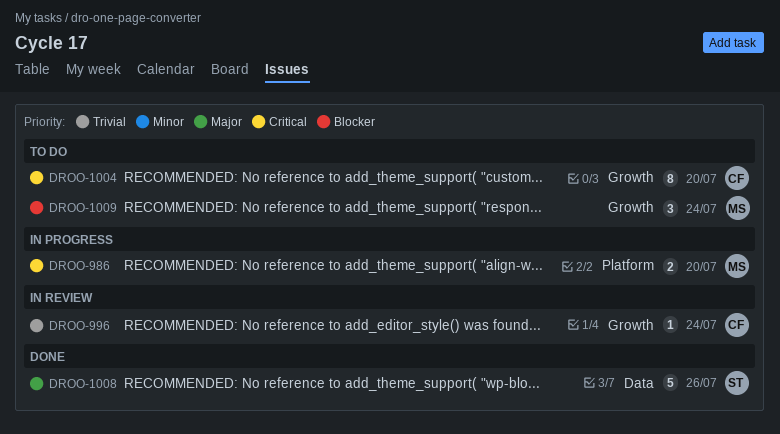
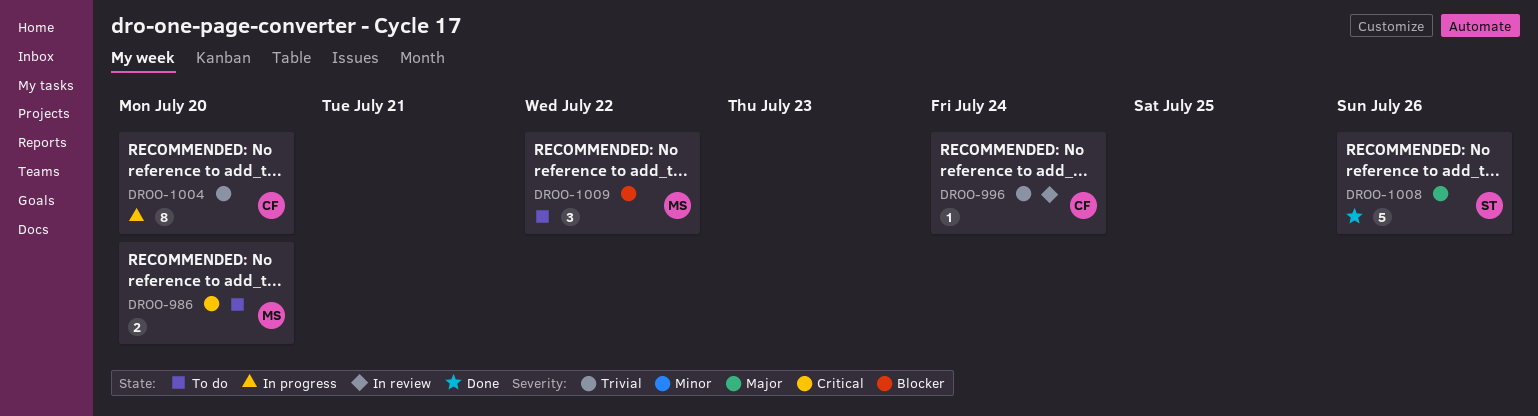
DROO-986, status: In progress -> To do
DROO-1004, status: To do -> In progress
DROO-1004, priority: Critical -> Trivial
DROO-1009, due: Jul 24 -> Jul 22

